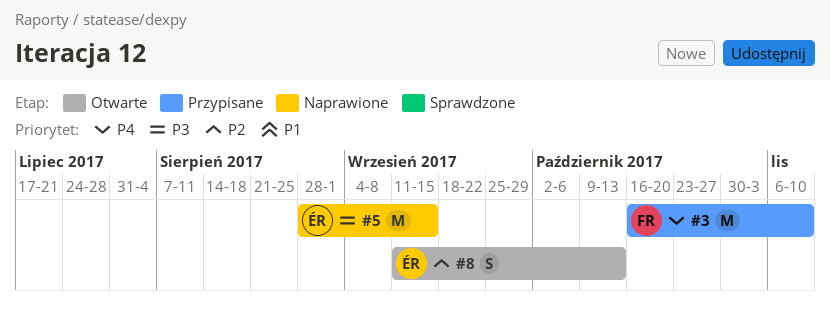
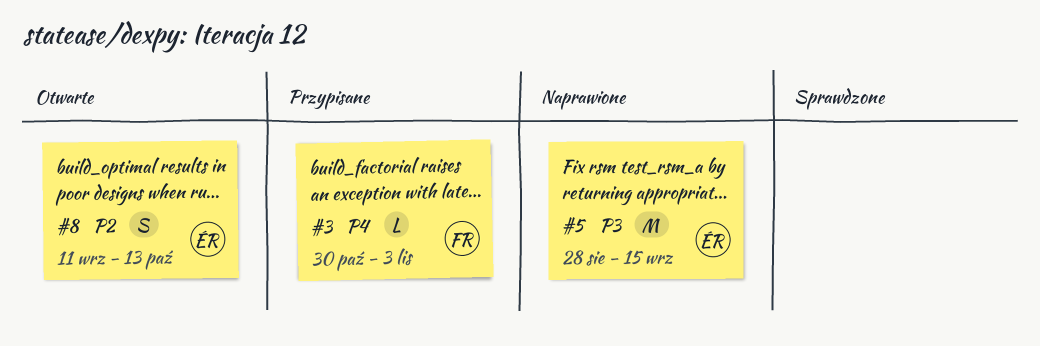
#3, estimate: M -> L
#3, start: Oct 16 -> Oct 30
#3, due: Nov 10 -> Nov 3

